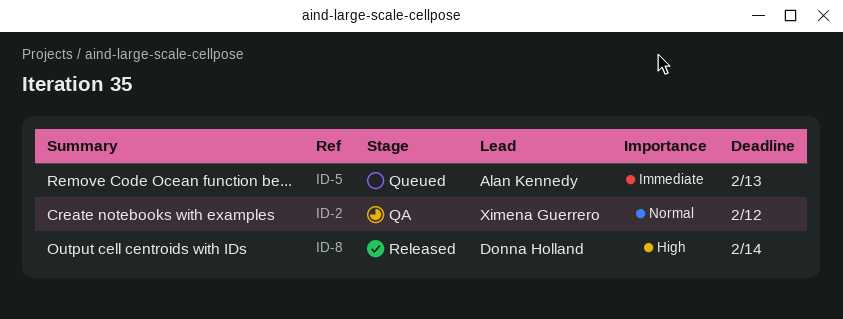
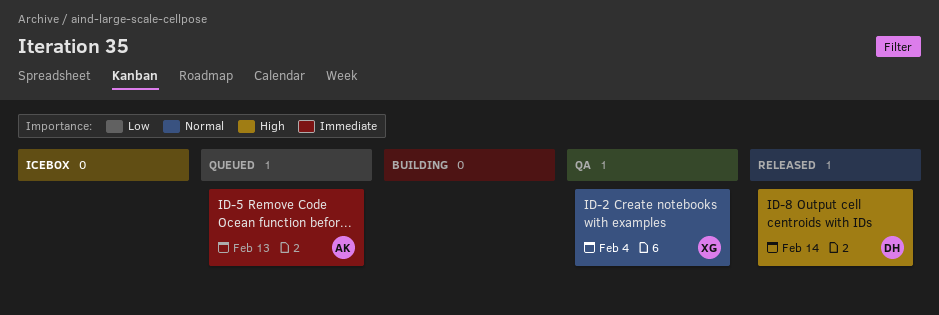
ID-2, due: Feb 12 -> Feb 4

